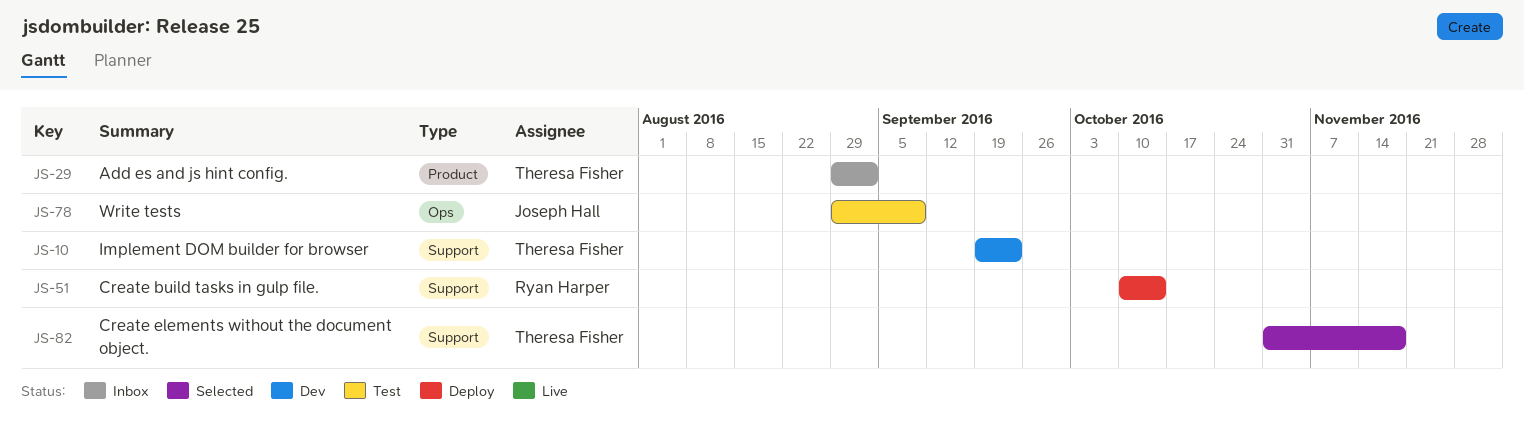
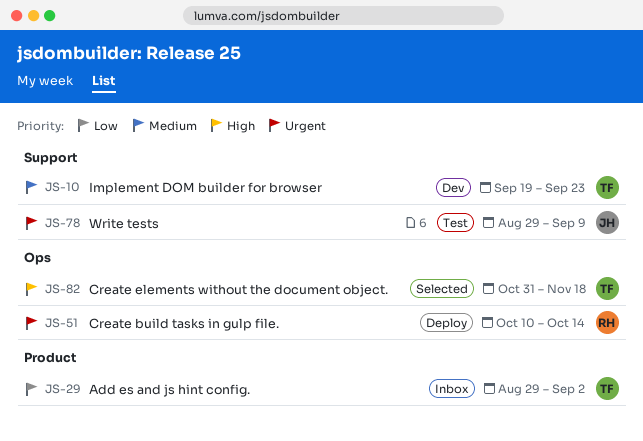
JS-51, label: Support -> Ops
JS-78, label: Ops -> Support
JS-82, label: Support -> Ops

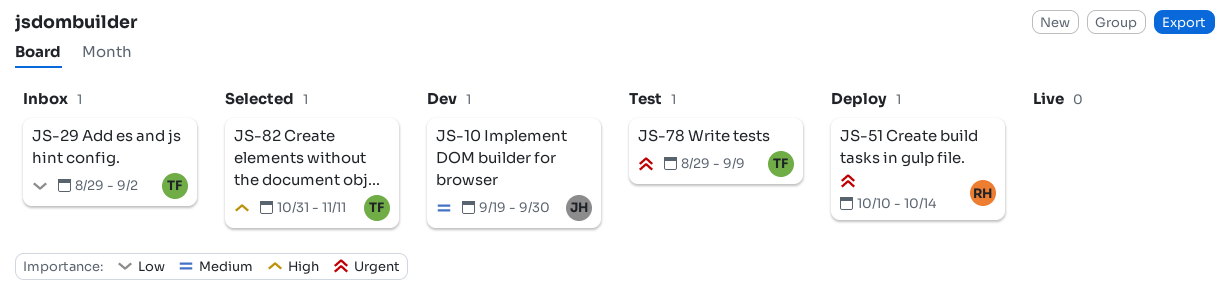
JS-10, owner: TF -> JH
JS-10, due: Sep 23 -> Sep 30
JS-78, owner: JH -> TF
JS-82, due: Nov 18 -> Nov 11

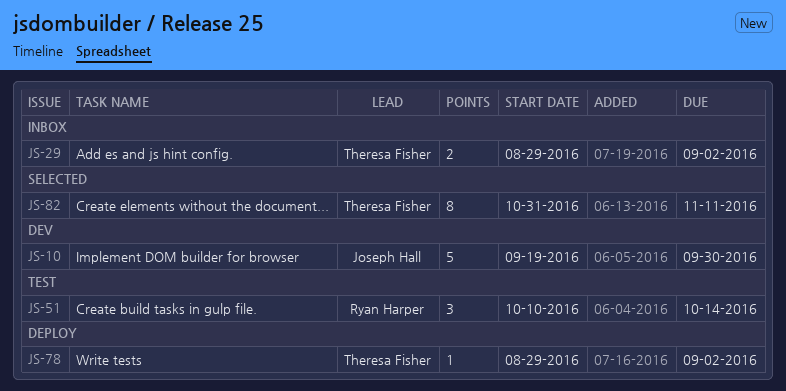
JS-51, status: Deploy -> Test
JS-78, status: Test -> Deploy
JS-78, due: Sep 9 -> Sep 2

